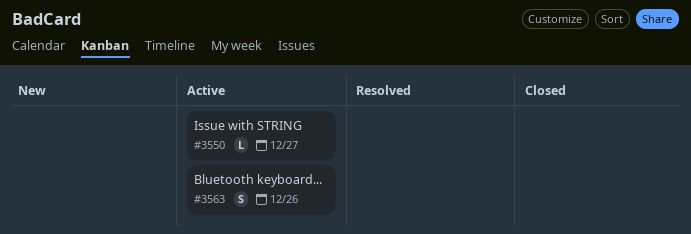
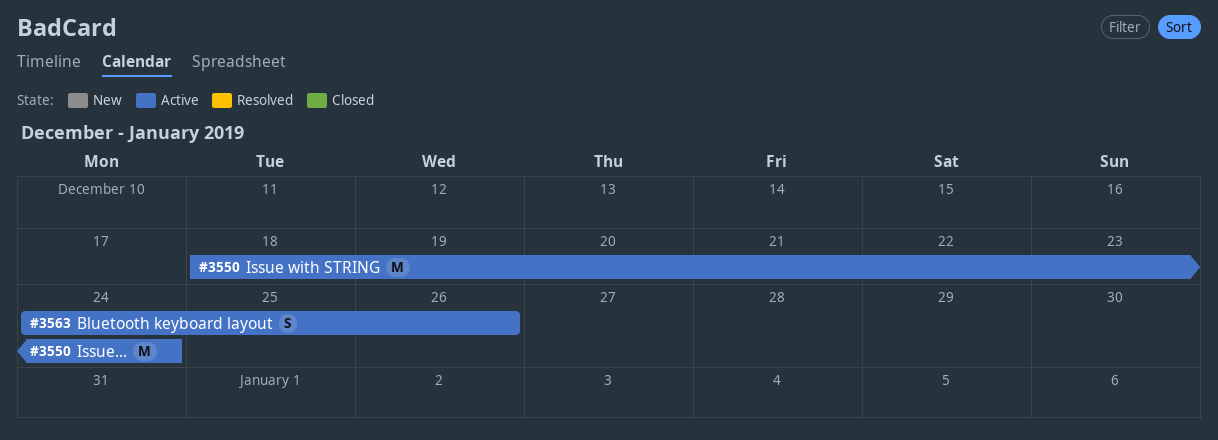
#3550, estimate: L -> M
#3550, due: Dec 27 -> Dec 24

